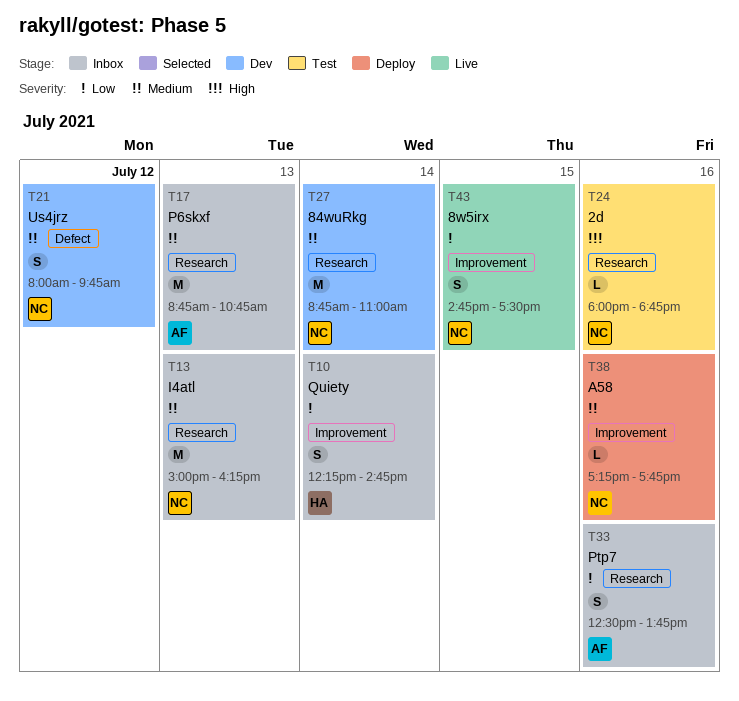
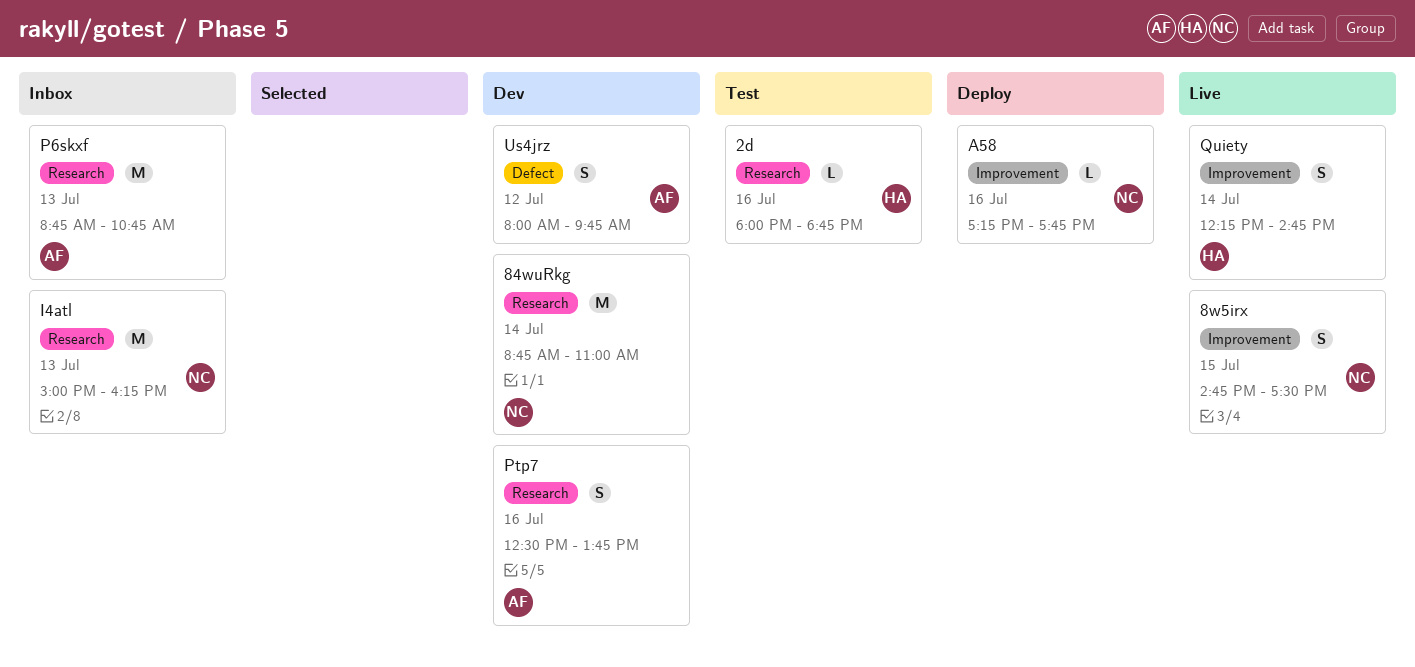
2d, owner: NC -> HA
Ptp7, status: Inbox -> Dev
Quiety, status: Inbox -> Live
Us4jrz, owner: NC -> AF

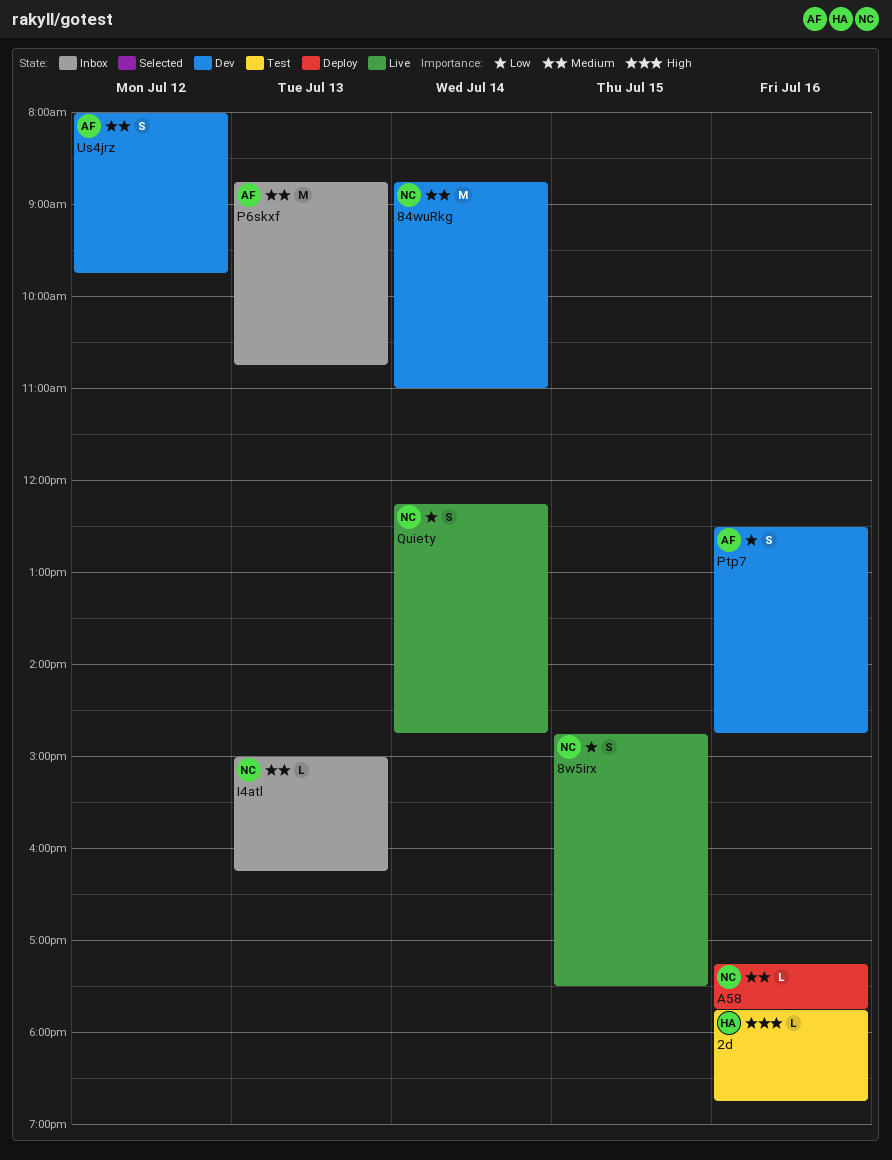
2d, begins: 18:00 -> 17:45
I4atl, estimate: M -> L
Ptp7, ends: 13:45 -> 14:45
Quiety, owner: HA -> NC

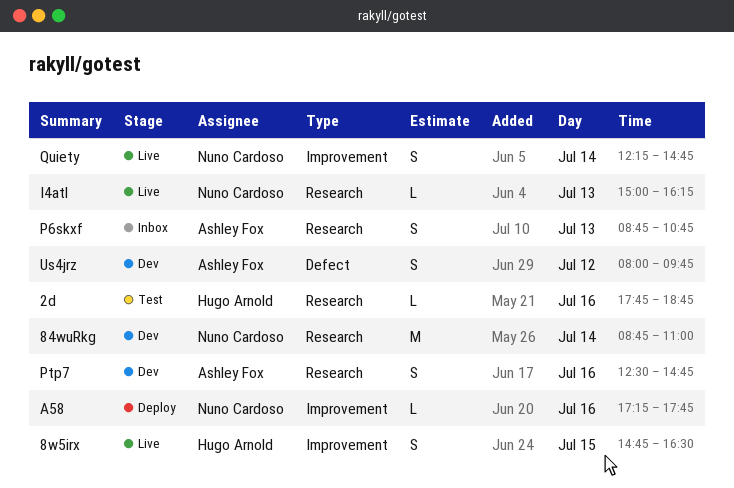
8w5irx, owner: Nuno Cardoso -> Hugo Arnold
8w5irx, ends: 17:30 -> 16:30
I4atl, status: Inbox -> Live
P6skxf, estimate: M -> S

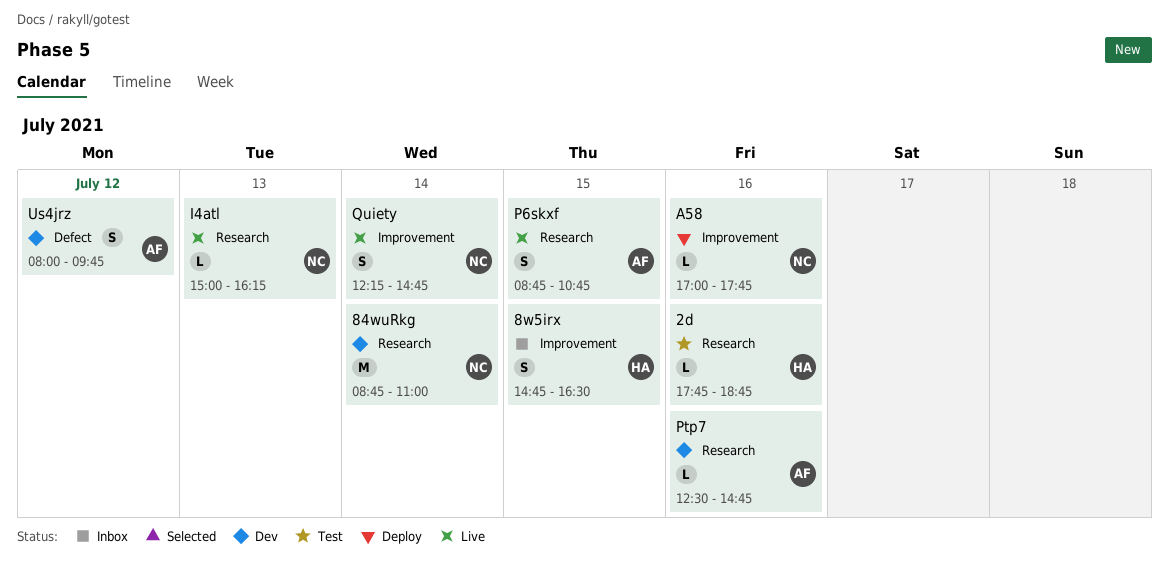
8w5irx, status: Live -> Inbox
A58, begins: 17:15 -> 17:00
P6skxf, status: Inbox -> Live
P6skxf, day: Jul 13 -> Jul 15
Ptp7, estimate: S -> L

